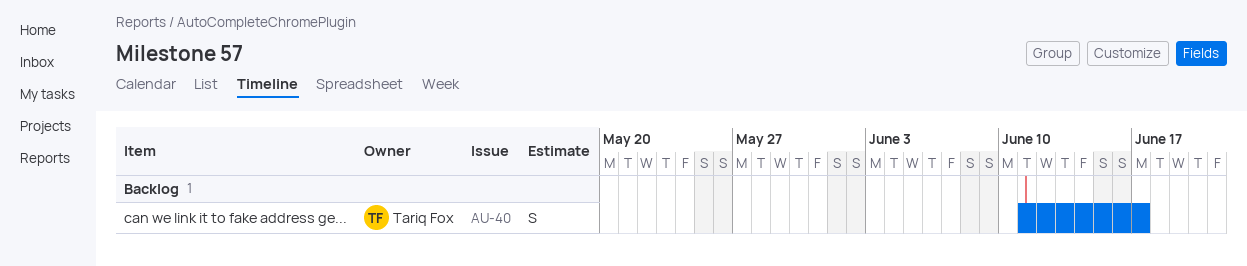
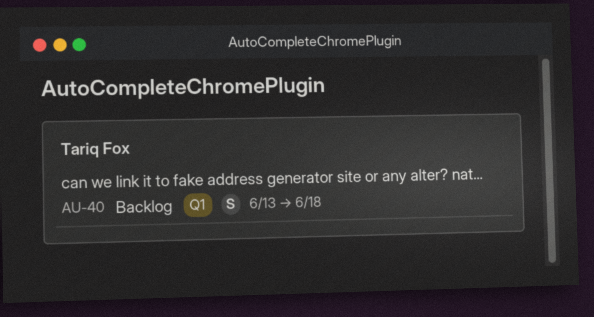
AU-40, start: Jun 11 -> Jun 13
AU-40, due: Jun 17 -> Jun 18

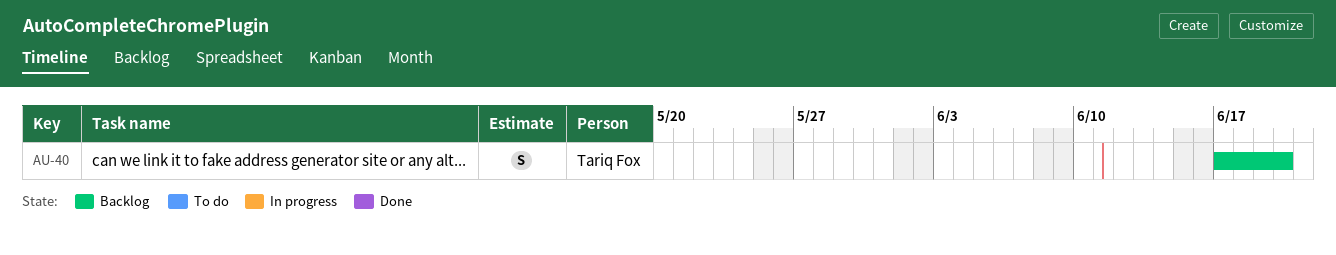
AU-40, start: Jun 13 -> Jun 17
AU-40, due: Jun 18 -> Jun 20

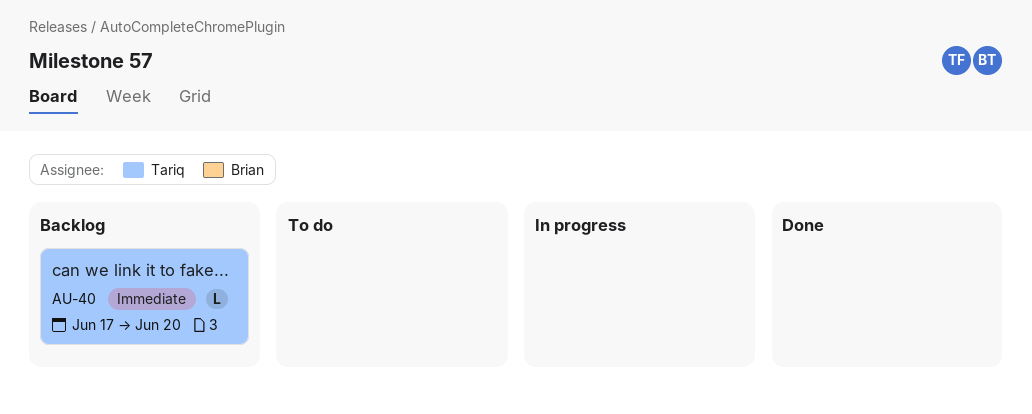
AU-40, estimate: S -> L

